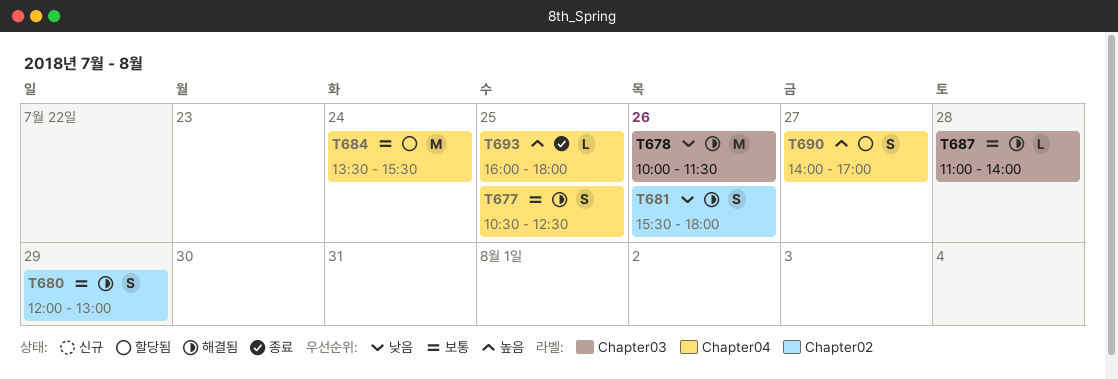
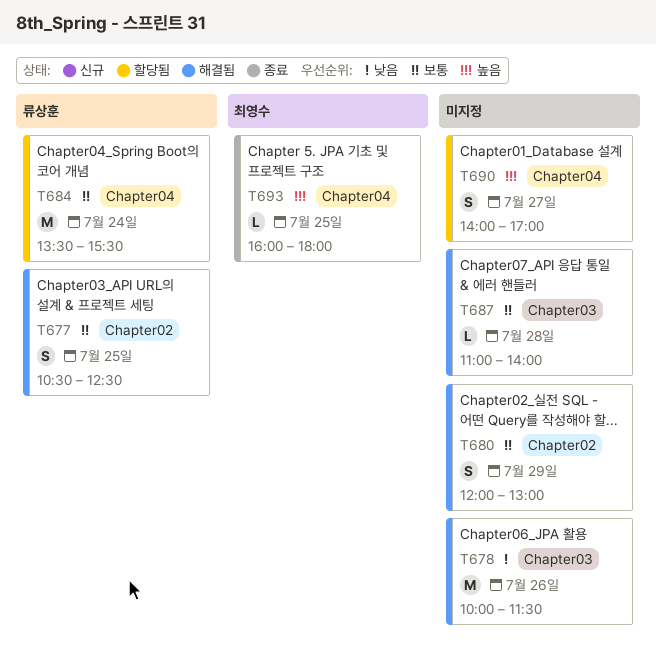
T677, label: Chapter04 -> Chapter02
T681: present -> none

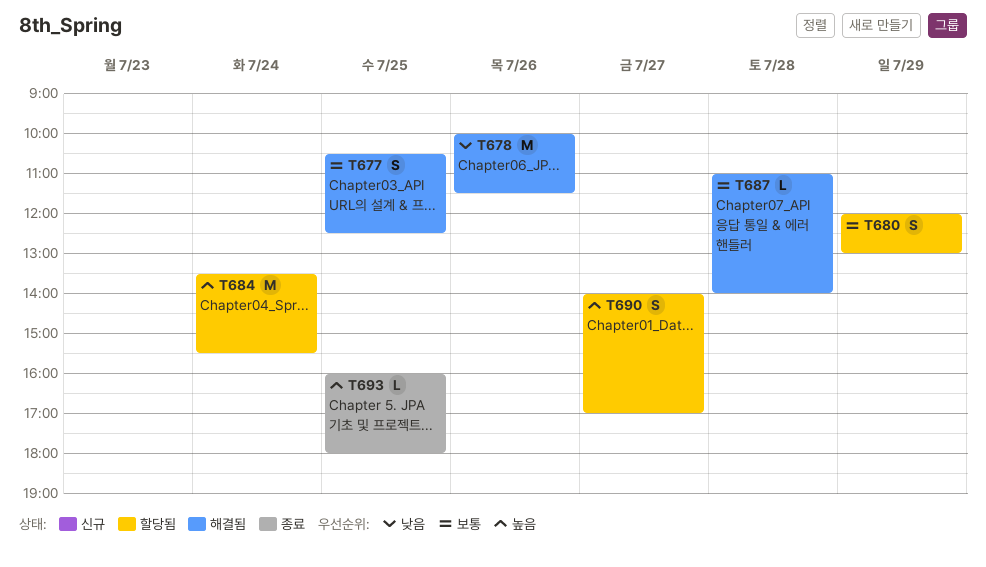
T680, status: 해결됨 -> 할당됨
T684, priority: 보통 -> 높음

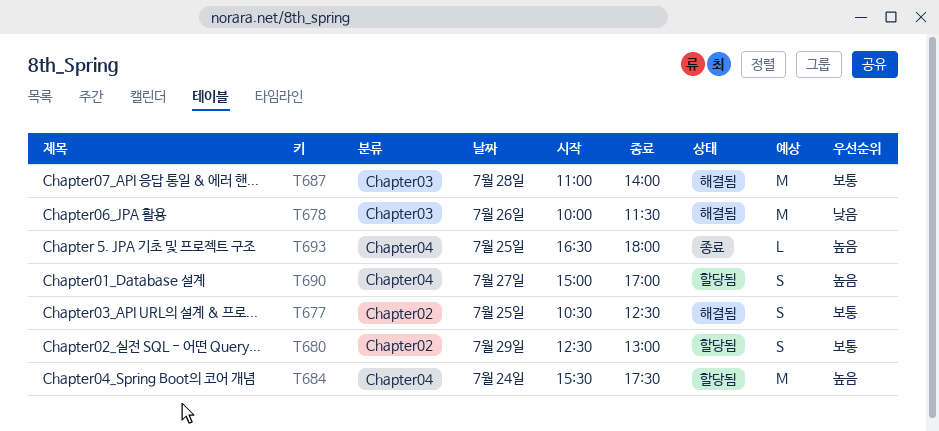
T680, begins: 12:00 -> 12:30
T684, begins: 13:30 -> 15:30
T684, ends: 15:30 -> 17:30
T687, estimate: L -> M
T690, begins: 14:00 -> 15:00
T693, begins: 16:00 -> 16:30

